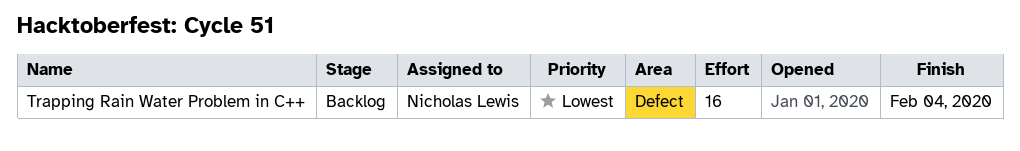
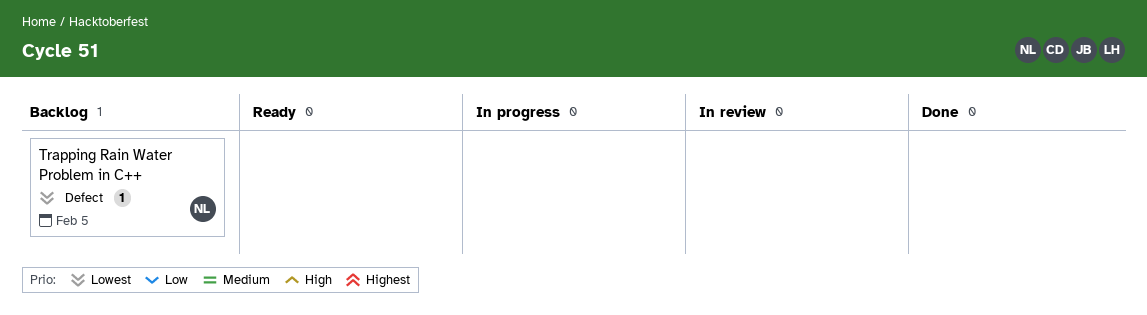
Trapping Rain Water Problem in C++, estimate: 16 -> 1
Trapping Rain Water Problem in C++, due: Feb 4 -> Feb 5

